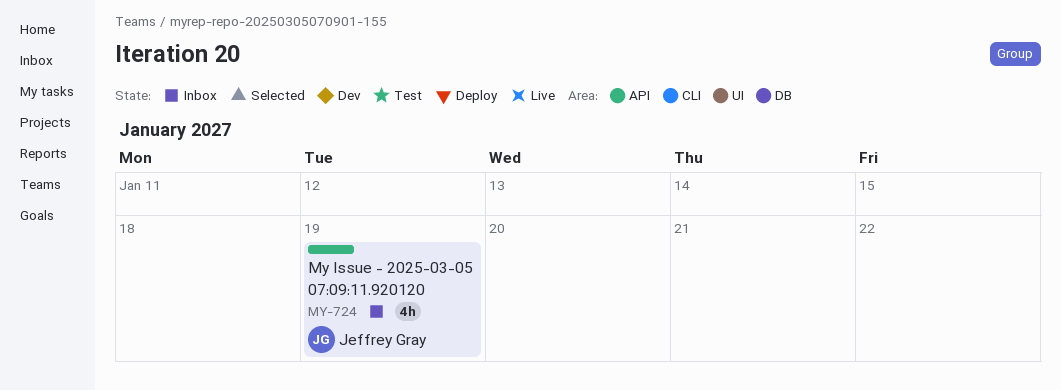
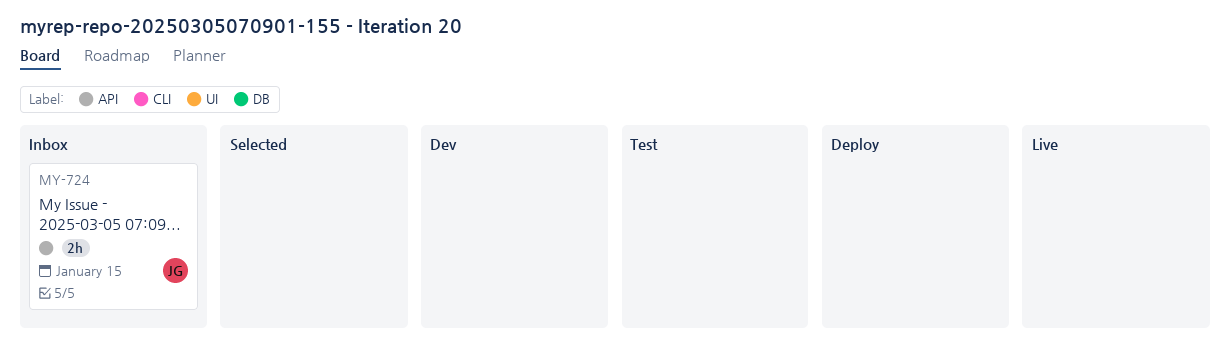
MY-724, estimate: 4h -> 2h
MY-724, due: Jan 19 -> Jan 15

